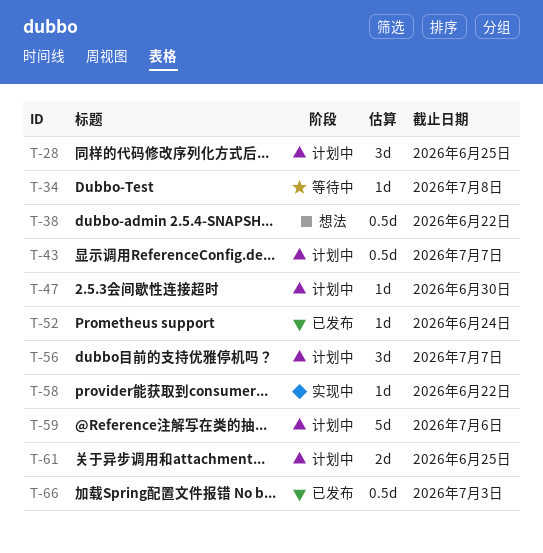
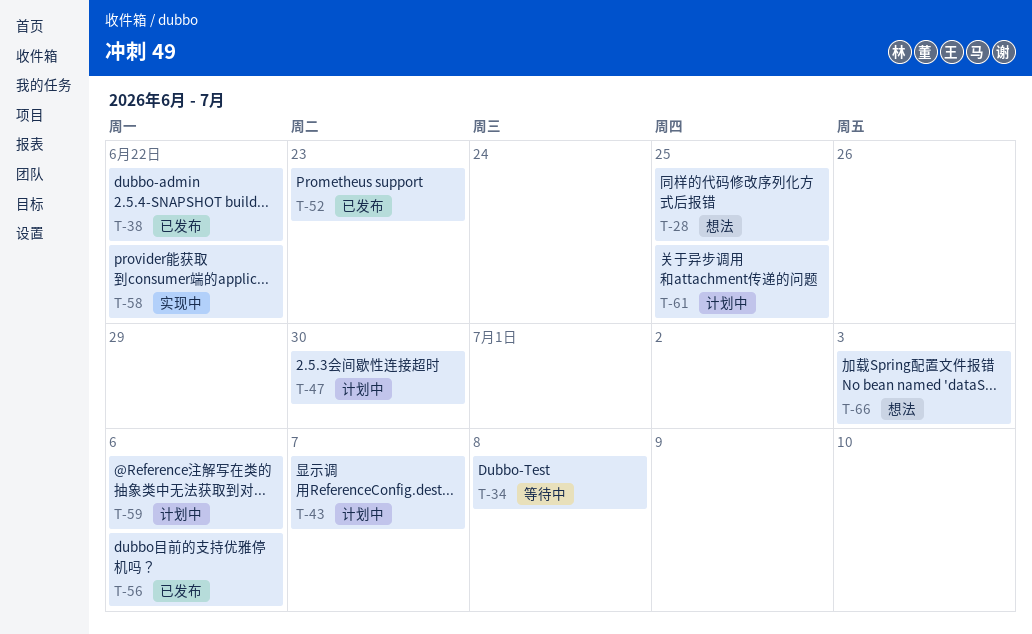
T-28, status: 计划中 -> 想法
T-38, status: 想法 -> 已发布
T-52, due: Jun 24 -> Jun 23
T-56, status: 计划中 -> 已发布
T-56, due: Jul 7 -> Jul 6
T-66, status: 已发布 -> 想法

